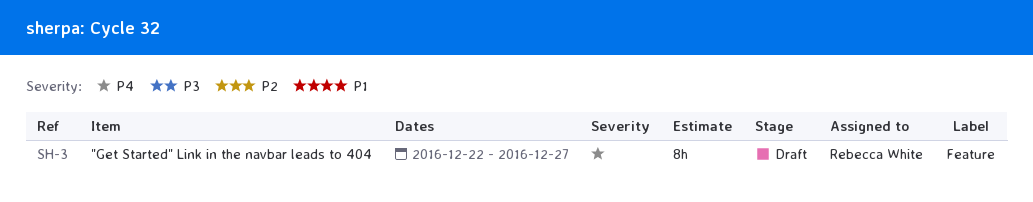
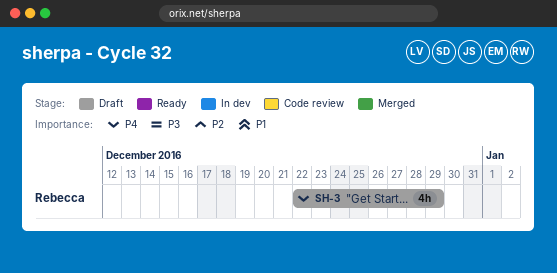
SH-3, estimate: 8h -> 4h
SH-3, due: Dec 27 -> Dec 29

